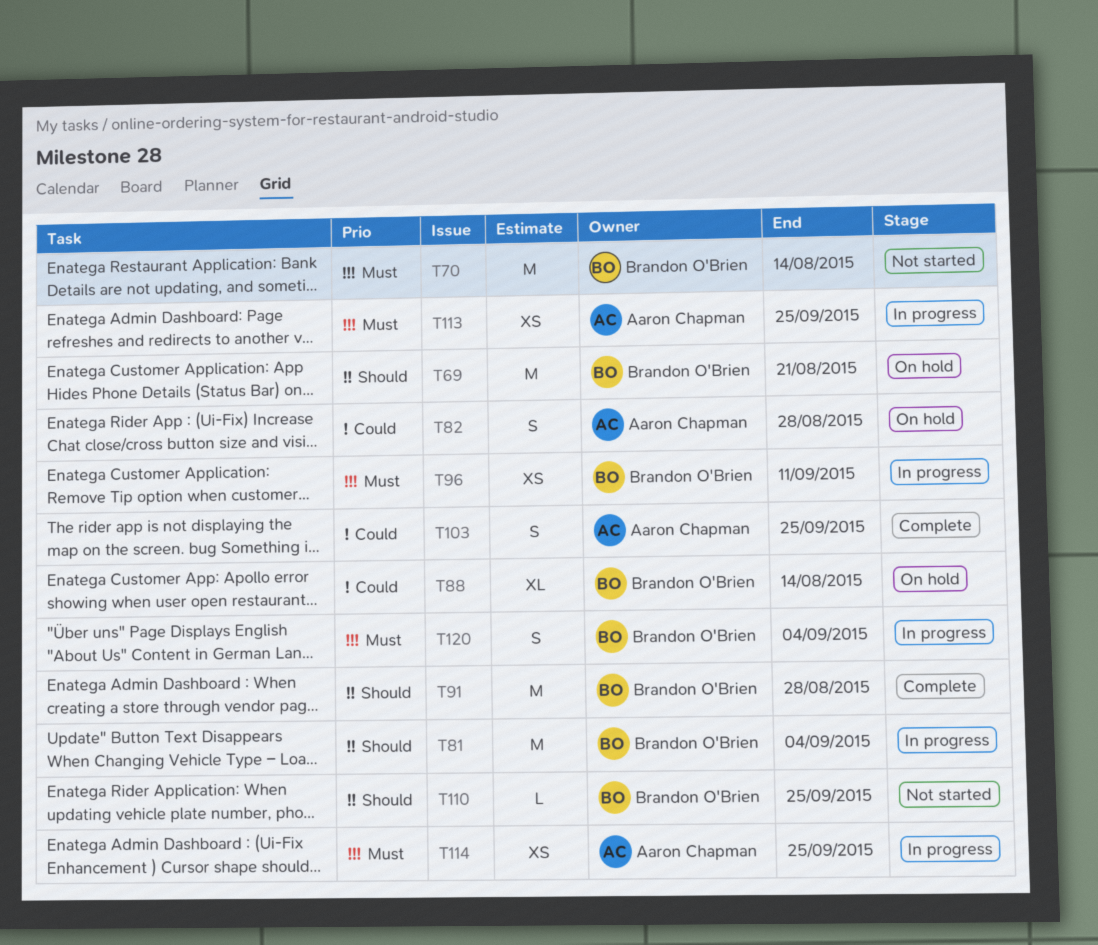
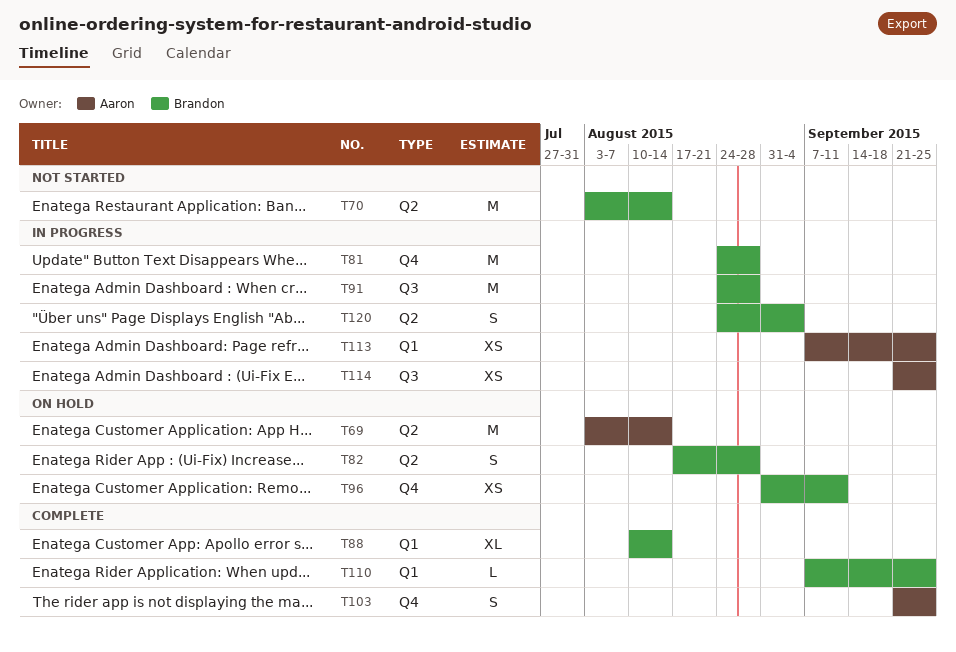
T69, owner: Brandon O'Brien -> Aaron Chapman
T69, due: Aug 21 -> Aug 14
T81, due: Sep 4 -> Aug 28
T82, owner: Aaron Chapman -> Brandon O'Brien
T88, status: On hold -> Complete
T91, status: Complete -> In progress
T96, status: In progress -> On hold
T110, status: Not started -> Complete

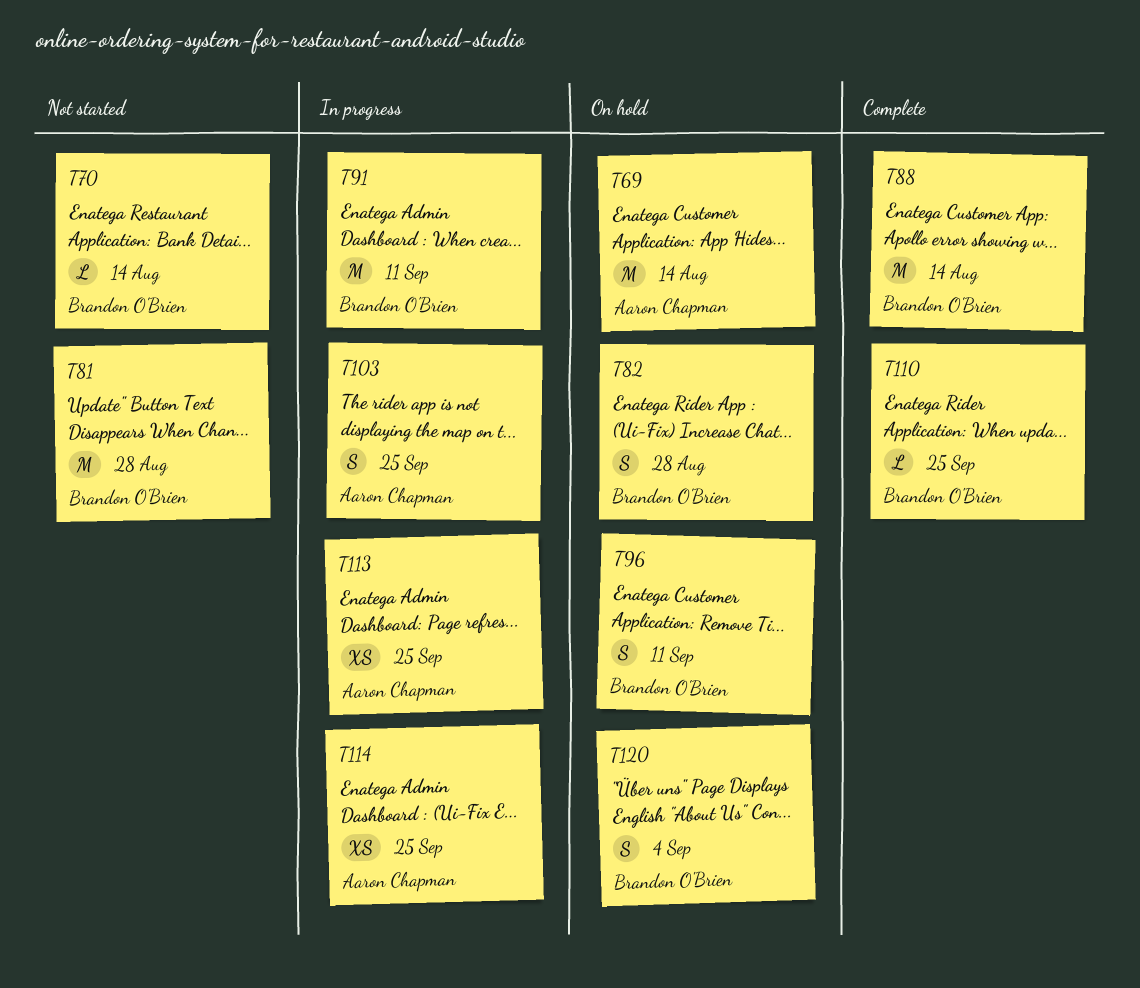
T70, estimate: M -> L
T81, status: In progress -> Not started
T88, estimate: XL -> M
T91, due: Aug 28 -> Sep 11
T96, estimate: XS -> S
T103, status: Complete -> In progress
T120, status: In progress -> On hold

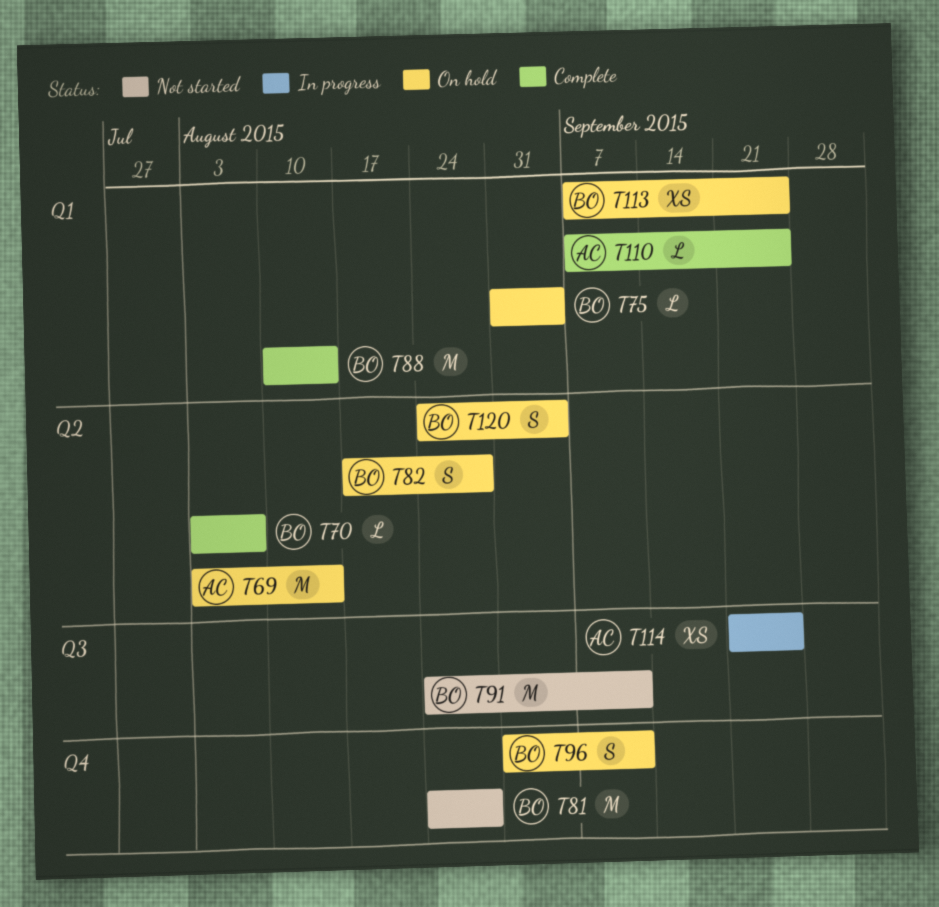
T70, status: Not started -> Complete
T70, due: Aug 14 -> Aug 7
T75: none -> present
T91, status: In progress -> Not started
T103: present -> none
T110, owner: Brandon O'Brien -> Aaron Chapman
T113, status: In progress -> On hold
T113, owner: Aaron Chapman -> Brandon O'Brien

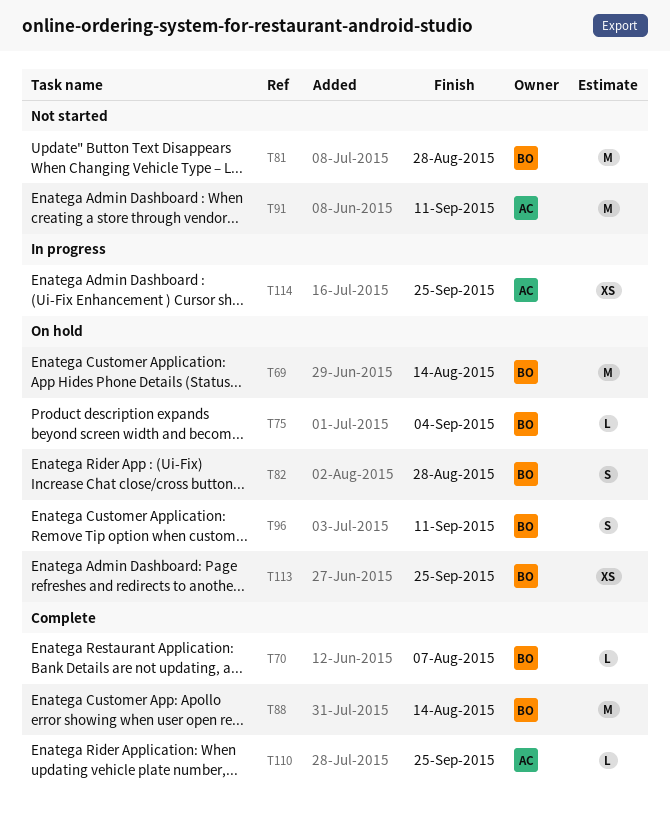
T69, owner: AC -> BO
T91, owner: BO -> AC
T120: present -> none

